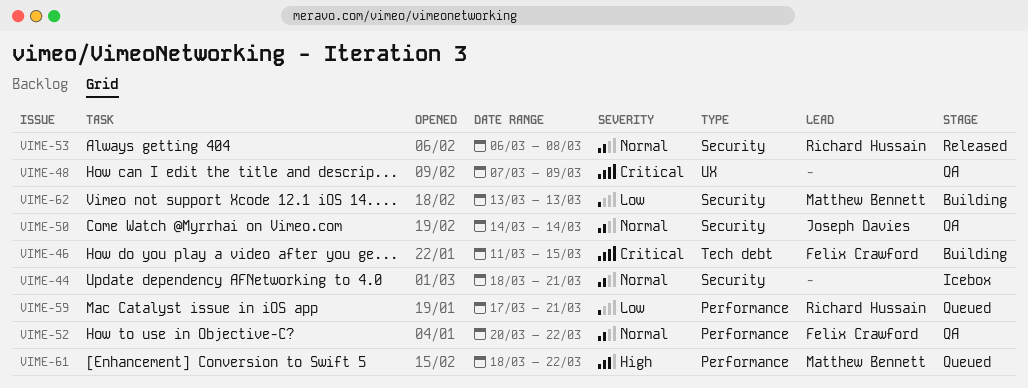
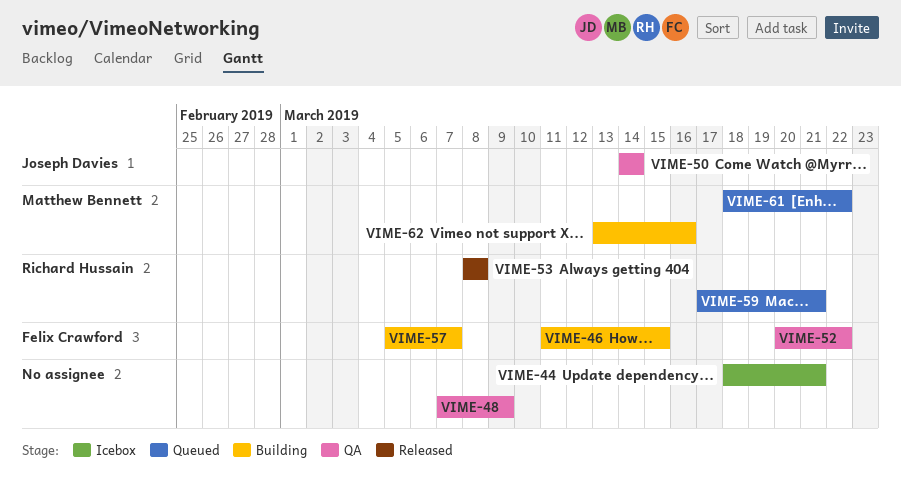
VIME-53, start: Mar 6 -> Mar 8
VIME-57: none -> present
VIME-62, due: Mar 13 -> Mar 16

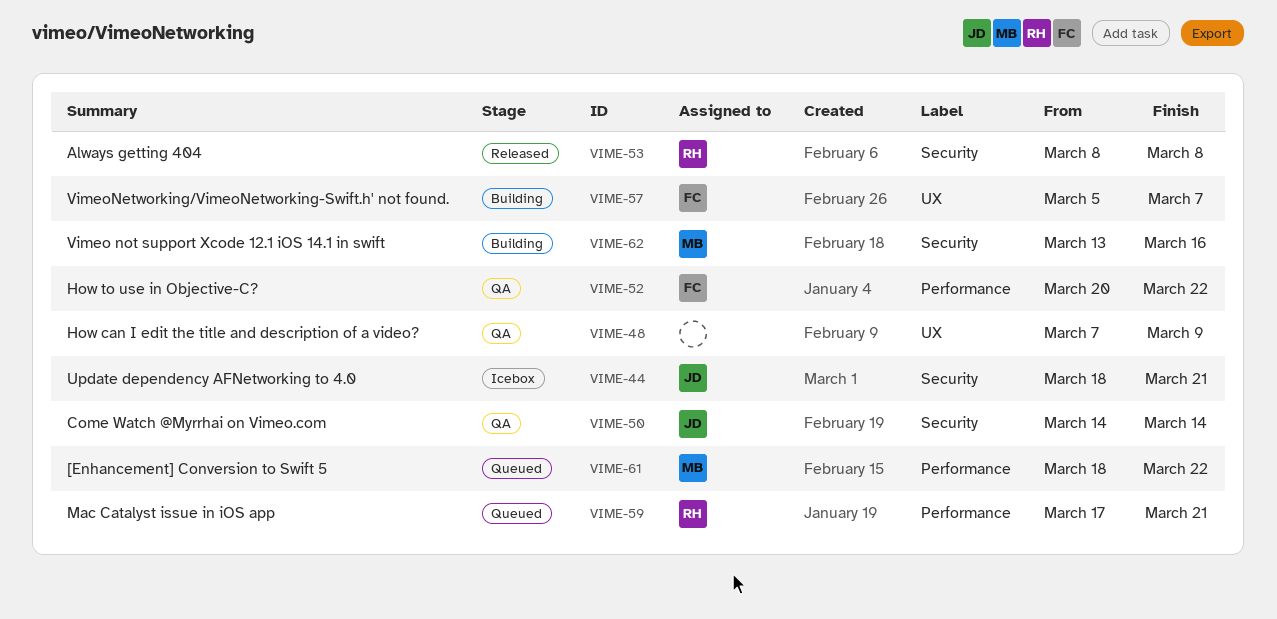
VIME-44, owner: none -> Joseph Davies
VIME-46: present -> none

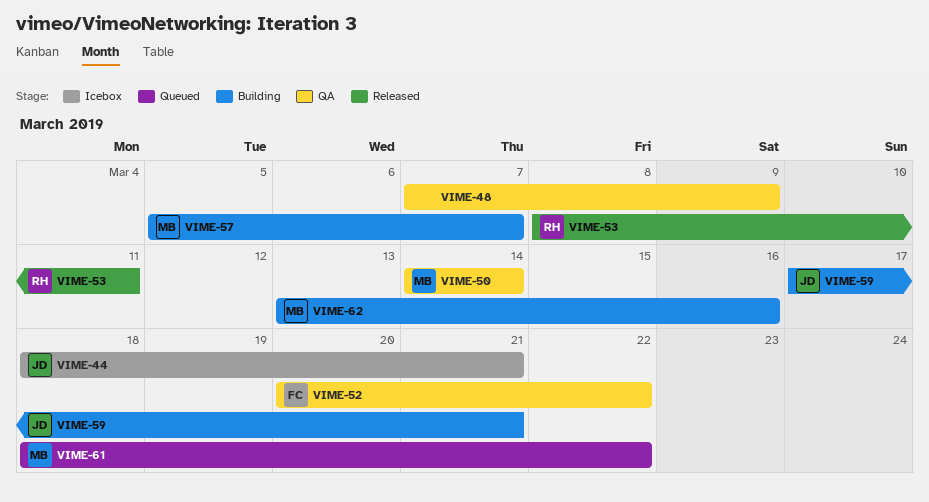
VIME-50, owner: JD -> MB
VIME-53, due: Mar 8 -> Mar 11
VIME-57, owner: FC -> MB
VIME-59, status: Queued -> Building
VIME-59, owner: RH -> JD

